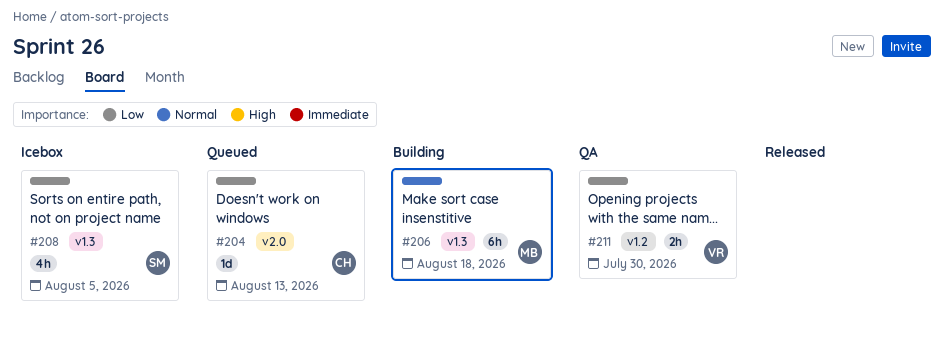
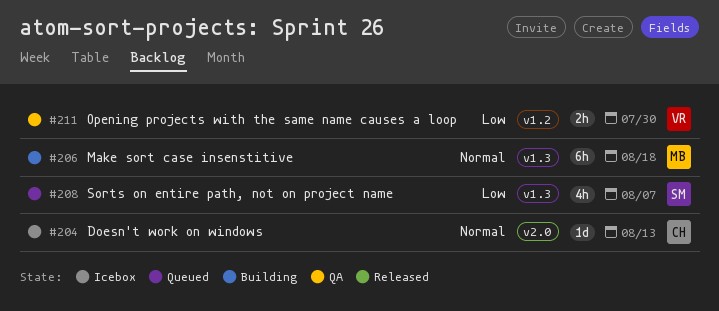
#204, status: Queued -> Icebox
#204, priority: Low -> Normal
#208, status: Icebox -> Queued
#208, due: Aug 5 -> Aug 7

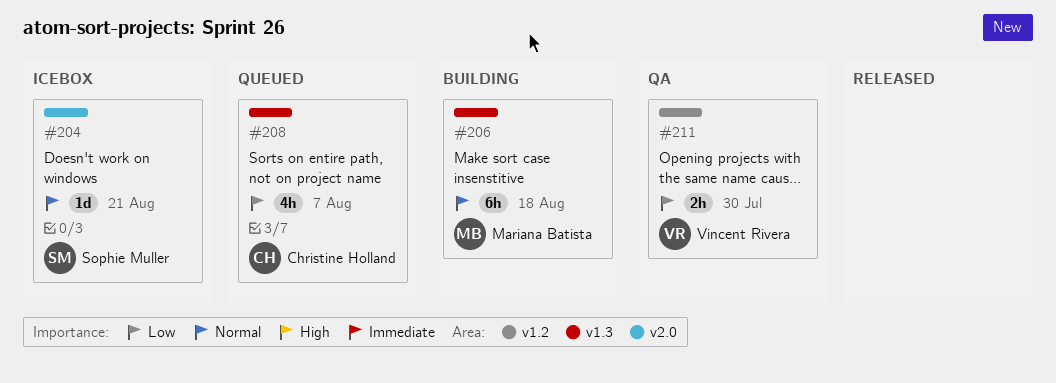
#204, owner: Christine Holland -> Sophie Muller
#204, due: Aug 13 -> Aug 21
#208, owner: Sophie Muller -> Christine Holland

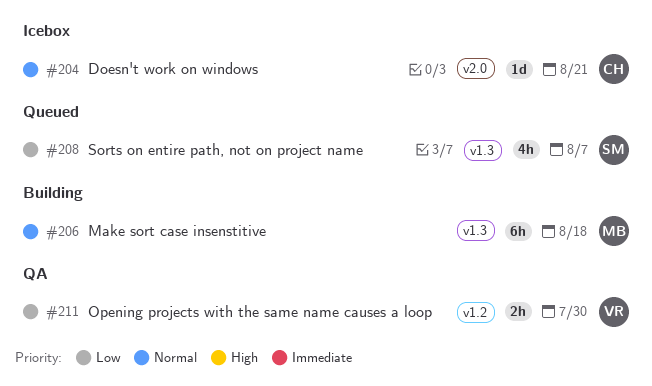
#204, owner: Sophie Muller -> Christine Holland
#208, owner: Christine Holland -> Sophie Muller

